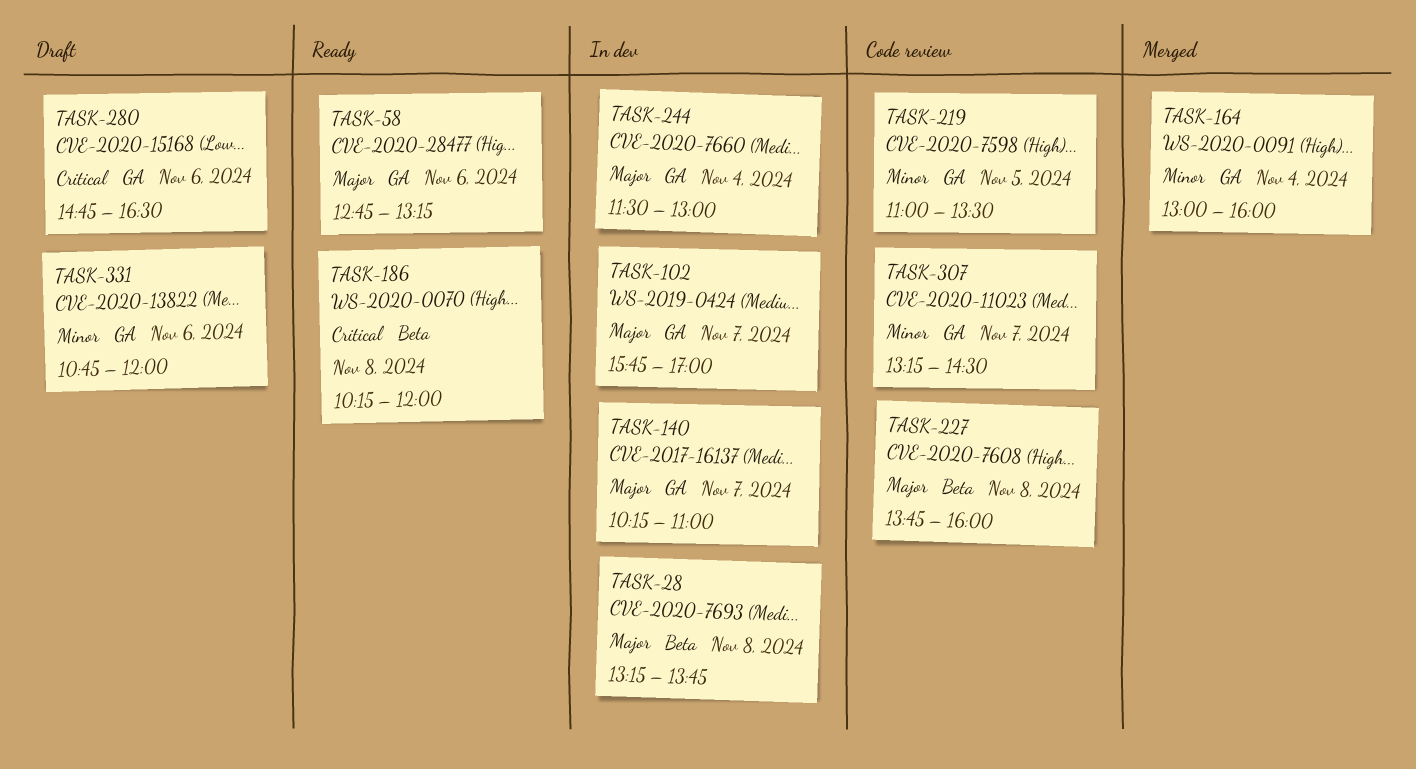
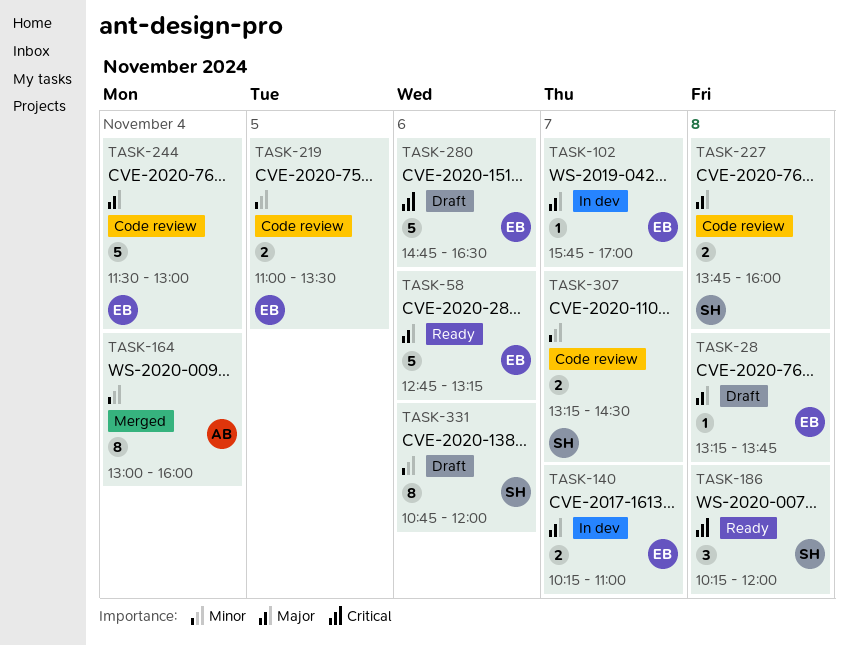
TASK-28, status: In dev -> Draft
TASK-244, status: In dev -> Code review

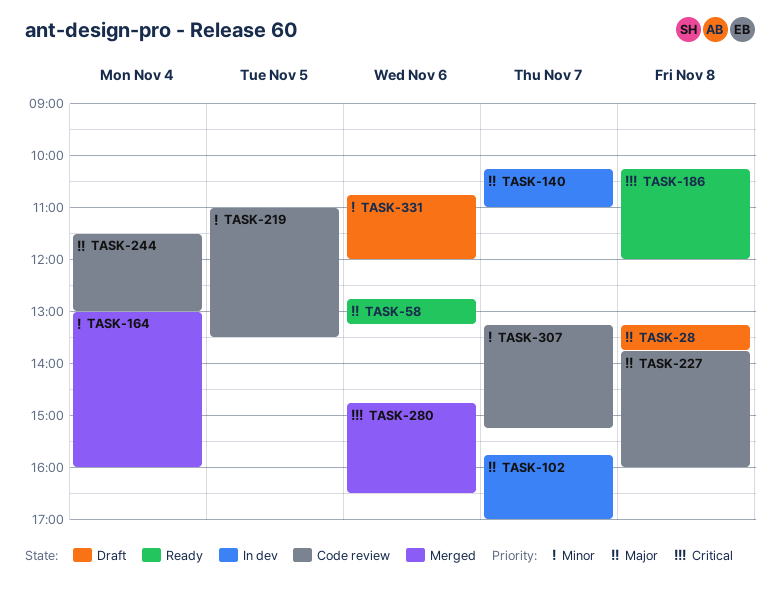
TASK-280, status: Draft -> Merged
TASK-307, ends: 14:30 -> 15:15

